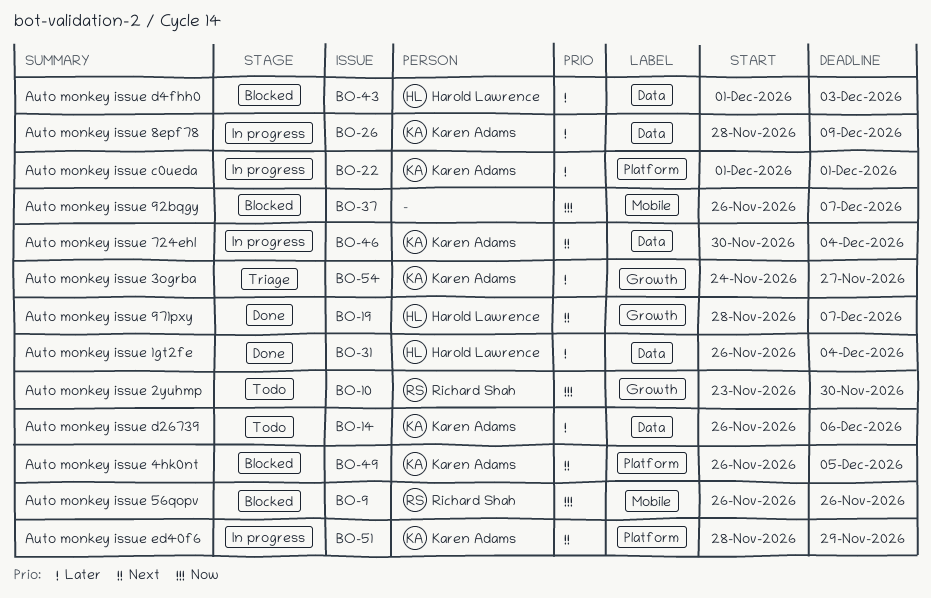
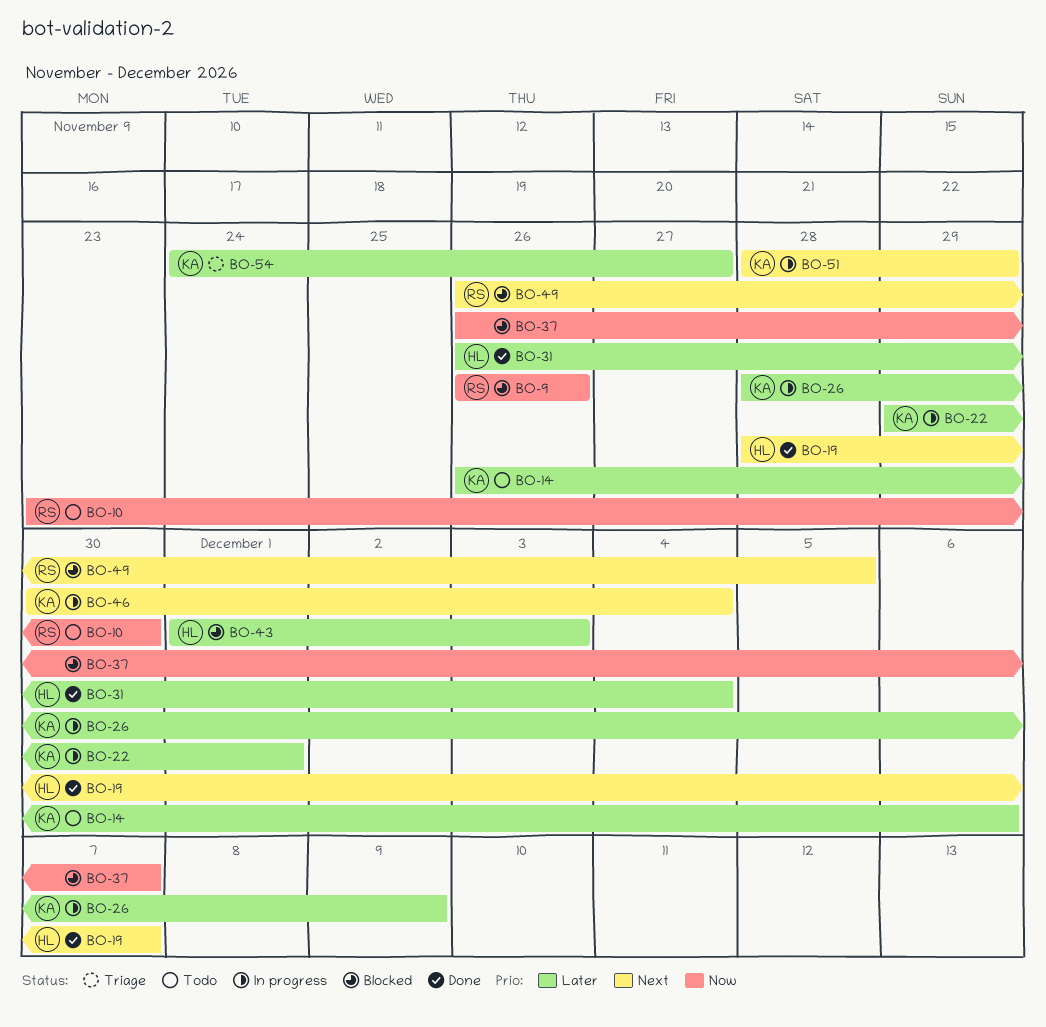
BO-22, start: Dec 1 -> Nov 29
BO-49, owner: Karen Adams -> Richard Shah

